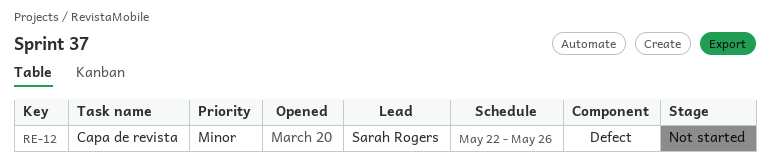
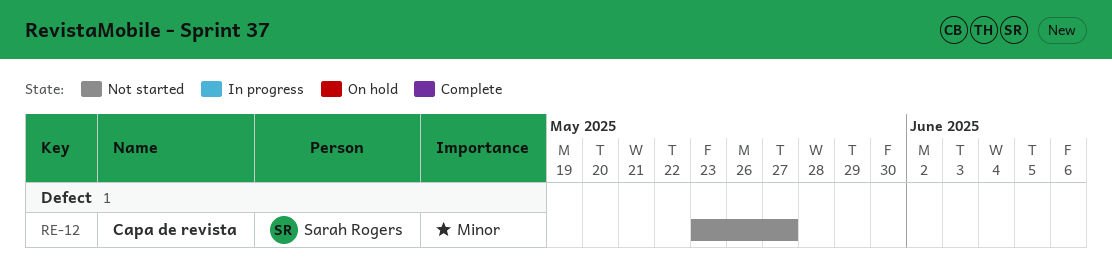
RE-12, start: May 22 -> May 23
RE-12, due: May 26 -> May 27

